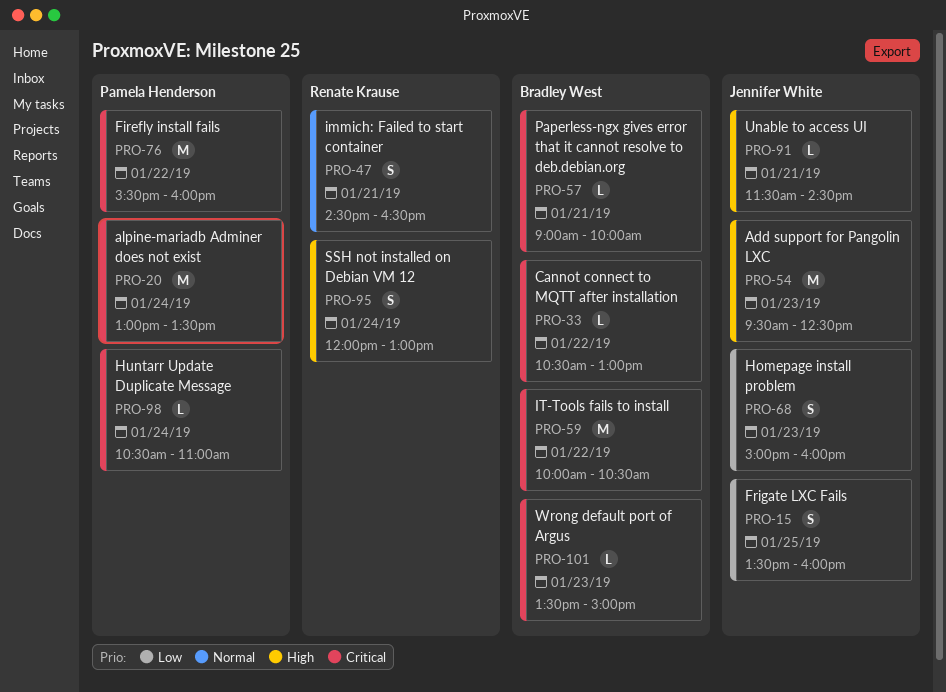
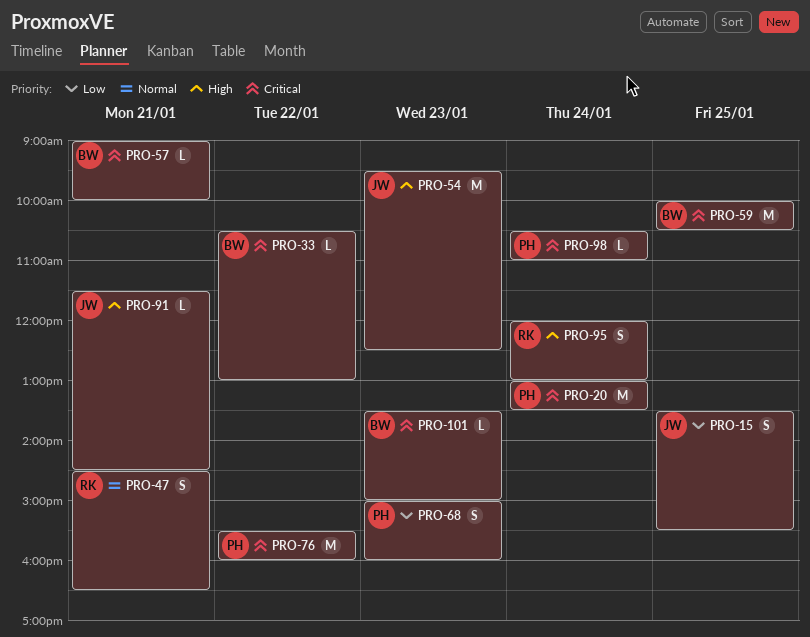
PRO-15, ends: 16:00 -> 15:30
PRO-59, day: Jan 22 -> Jan 25
PRO-68, owner: Jennifer White -> Pamela Henderson

